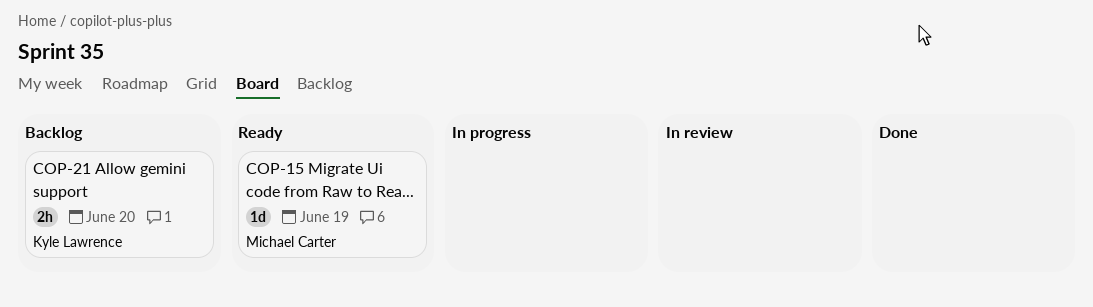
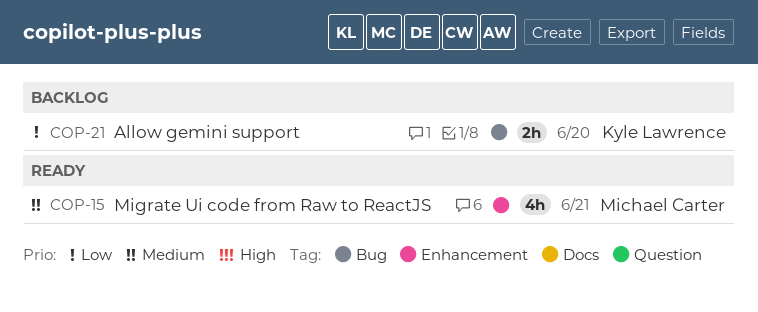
COP-15, estimate: 1d -> 4h
COP-15, due: Jun 19 -> Jun 21

